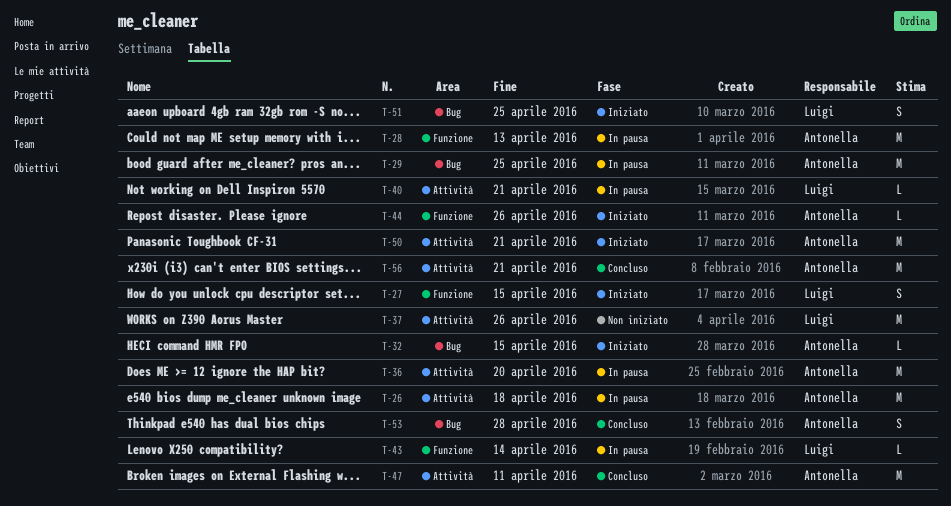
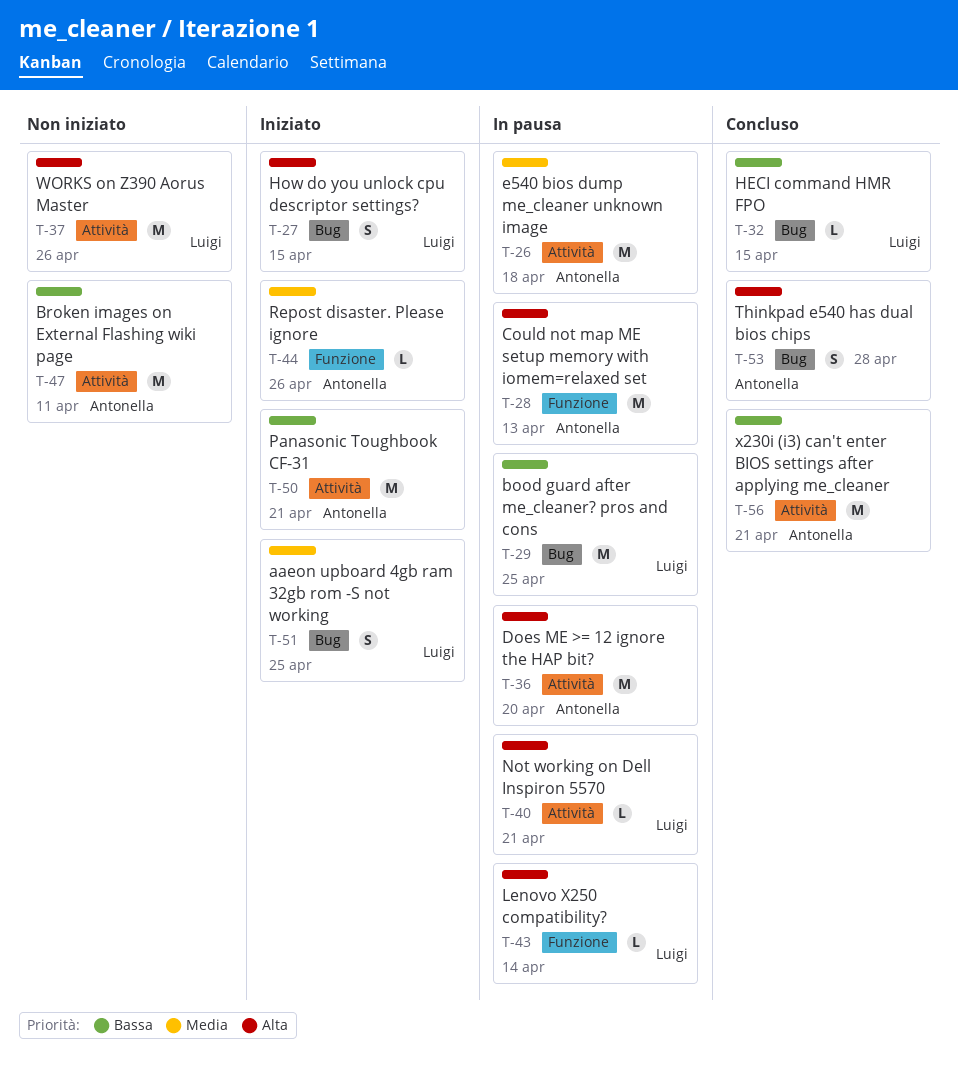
T-27, label: Funzione -> Bug
T-29, owner: Antonella -> Luigi
T-32, status: Iniziato -> Concluso
T-32, owner: Antonella -> Luigi
T-47, status: Concluso -> Non iniziato

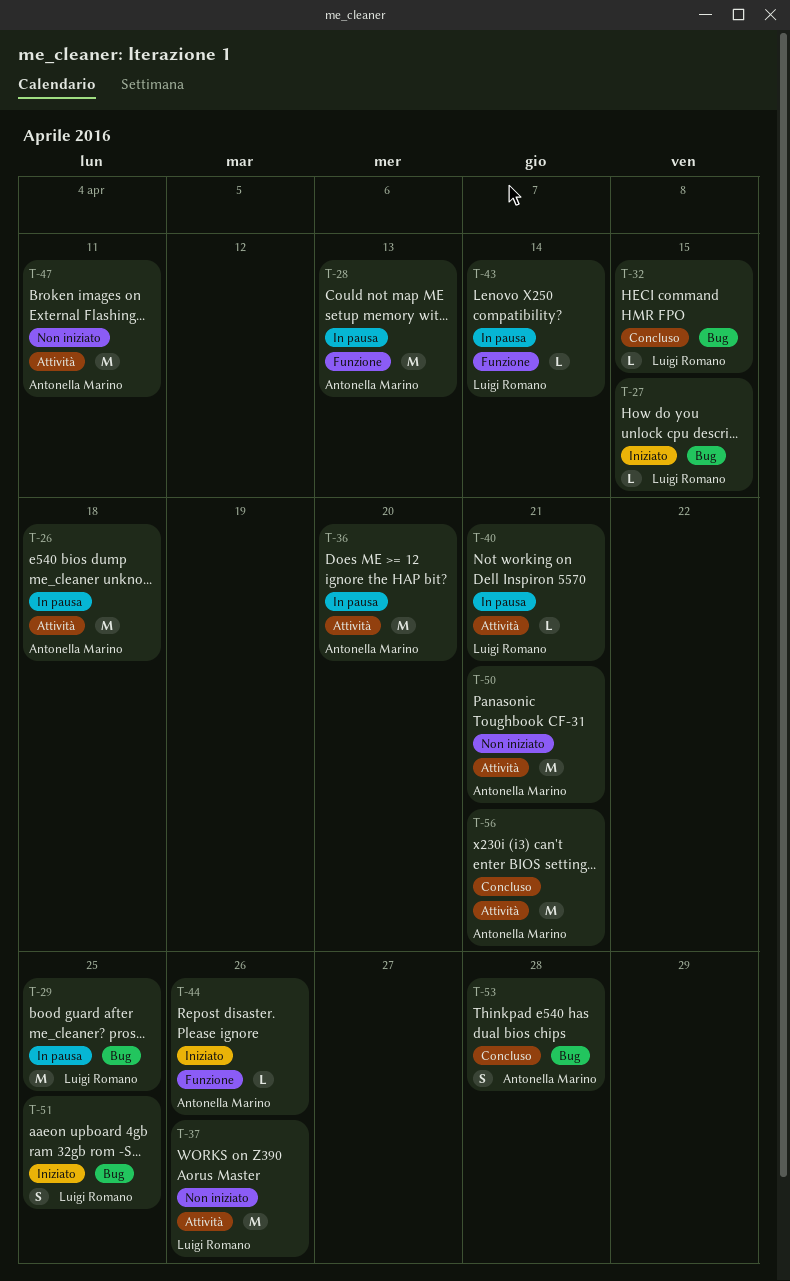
T-27, estimate: S -> L
T-50, status: Iniziato -> Non iniziato

